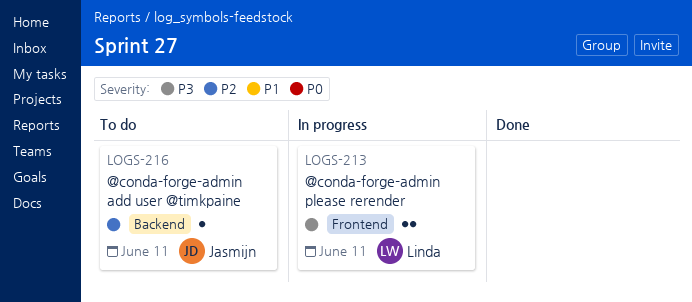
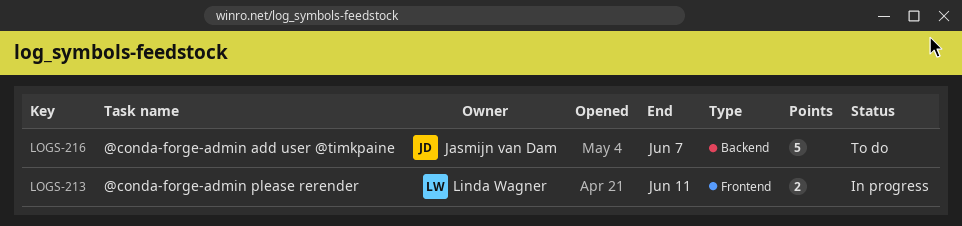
LOGS-216, estimate: 1 -> 5
LOGS-216, due: Jun 11 -> Jun 7

